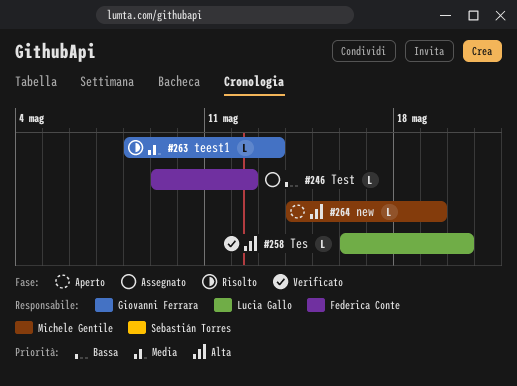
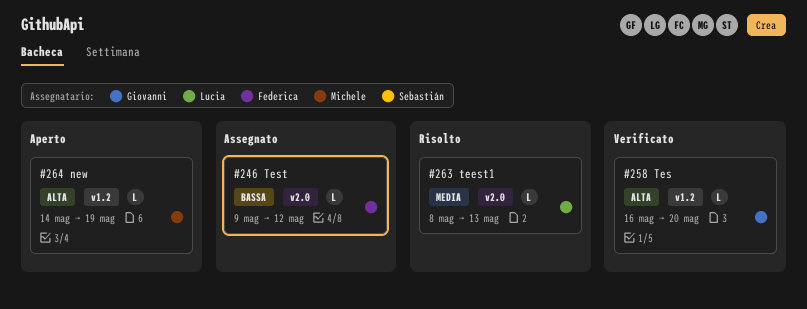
#258, owner: Lucia Gallo -> Giovanni Ferrara
#263, owner: Giovanni Ferrara -> Lucia Gallo

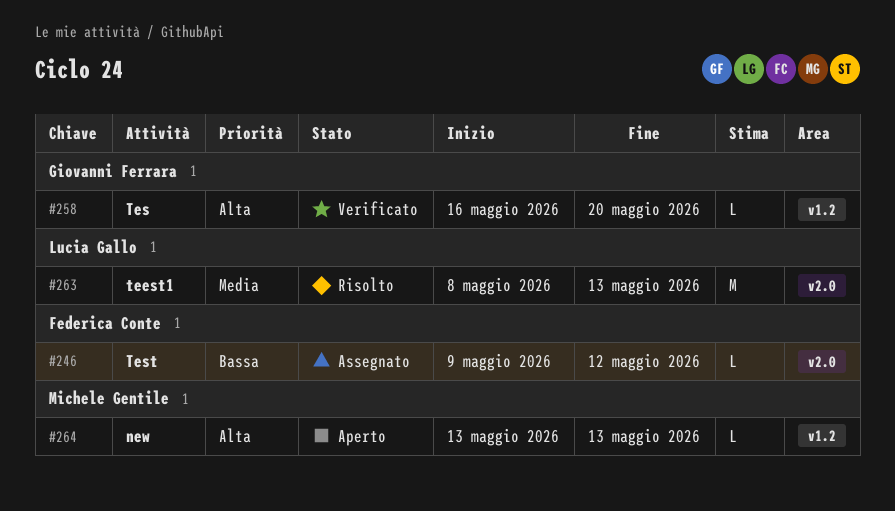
#263, estimate: L -> M
#264, start: May 14 -> May 13
#264, due: May 19 -> May 13

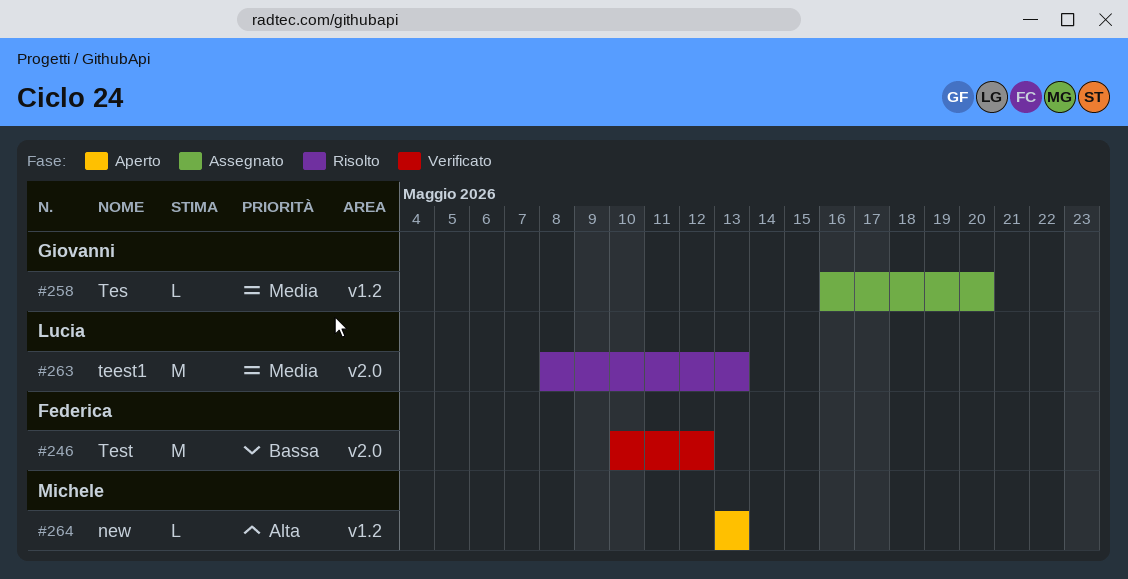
#246, status: Assegnato -> Verificato
#246, estimate: L -> M
#246, start: May 9 -> May 10
#258, status: Verificato -> Assegnato
#258, priority: Alta -> Media

